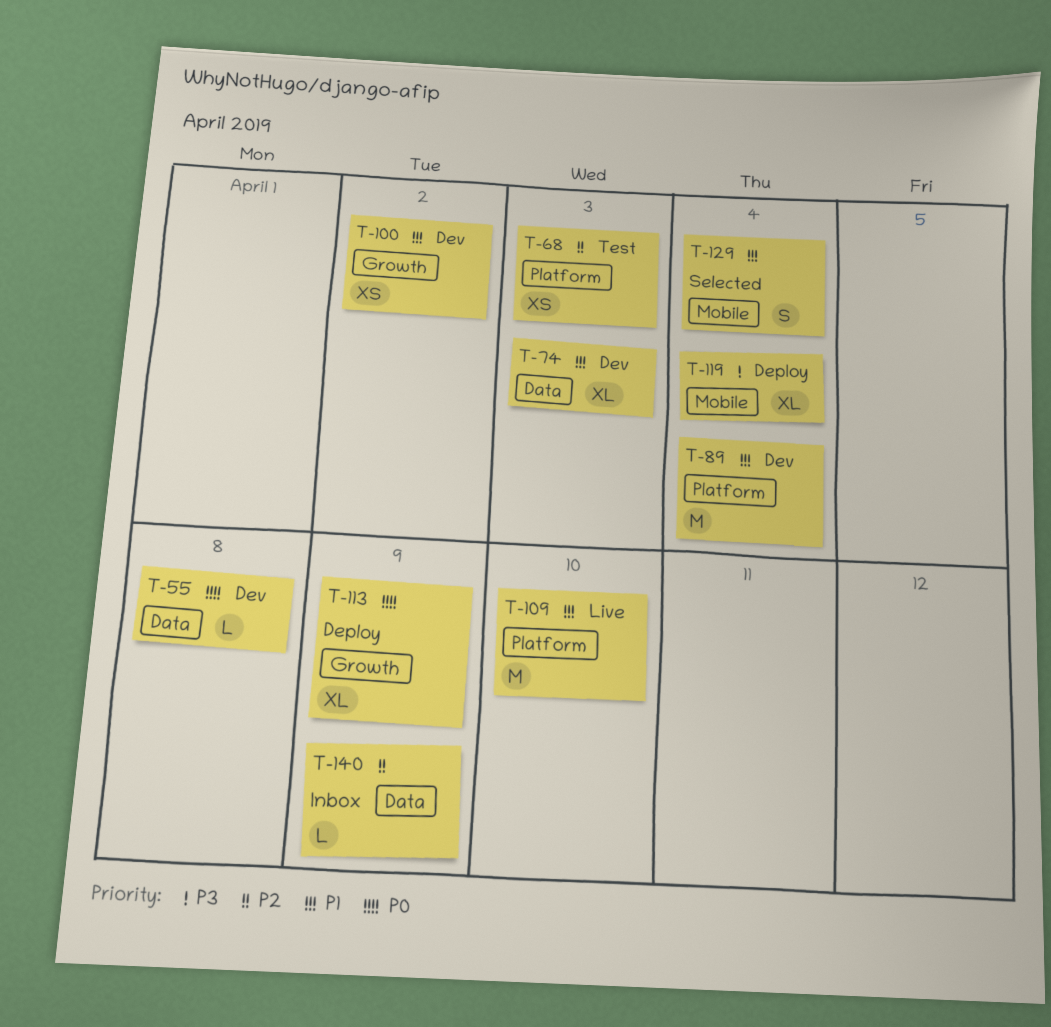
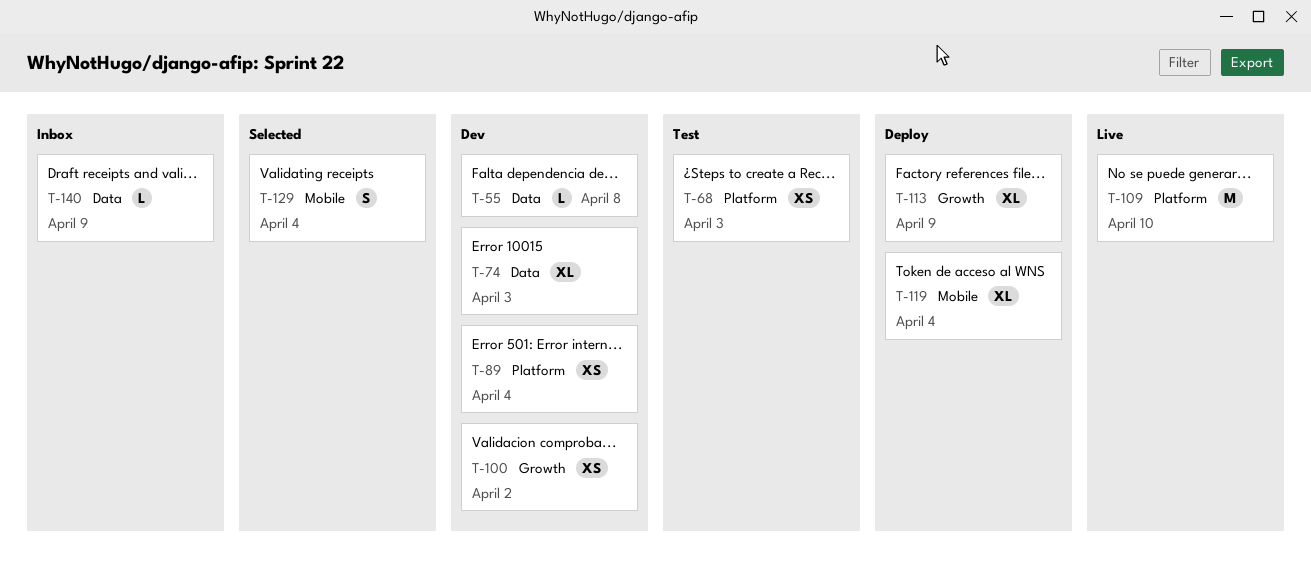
T-89, estimate: M -> XS

